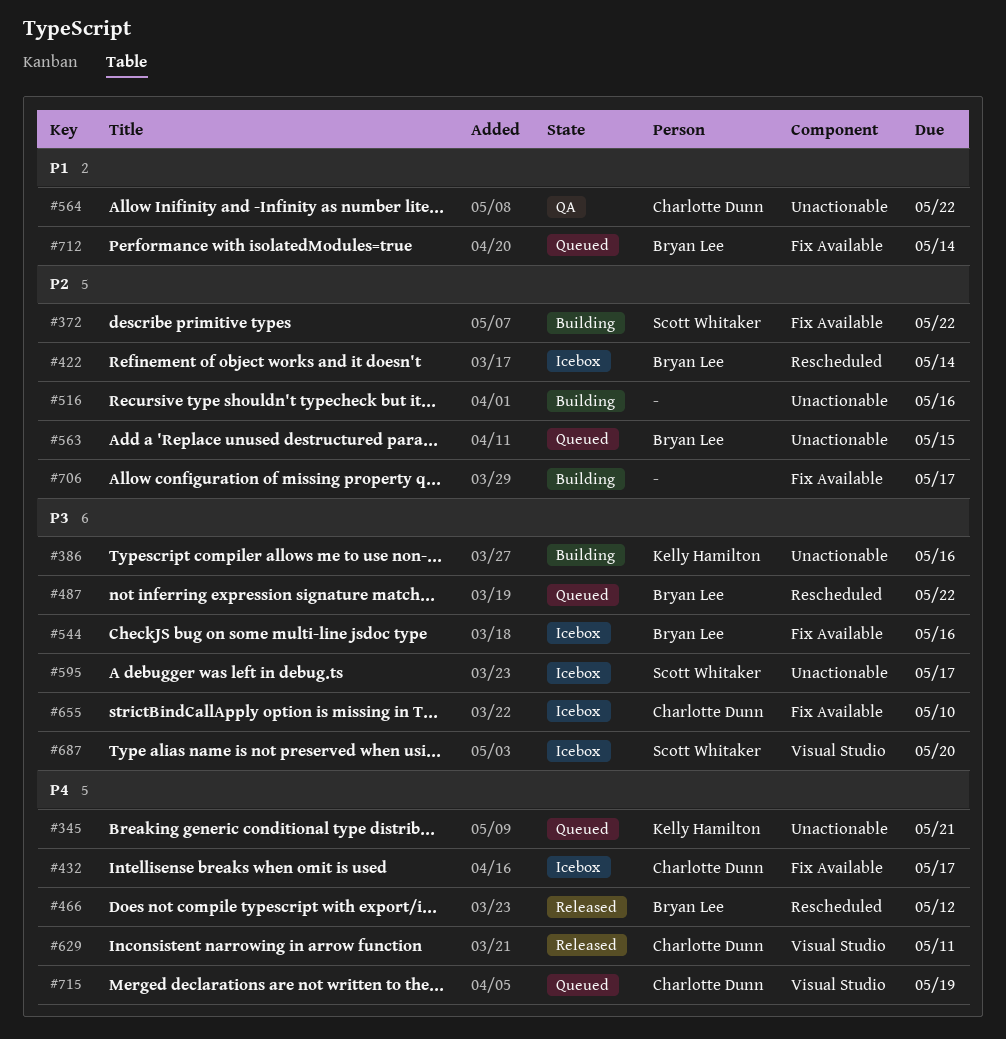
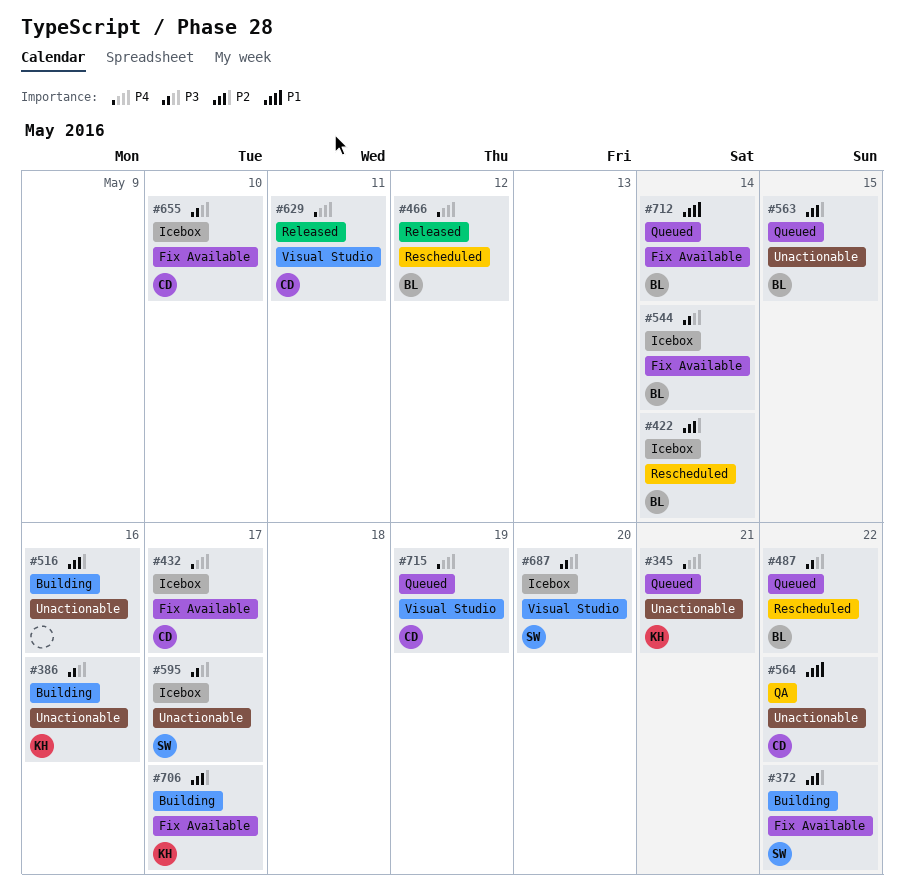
#544, due: May 16 -> May 14
#706, owner: none -> Kelly Hamilton

